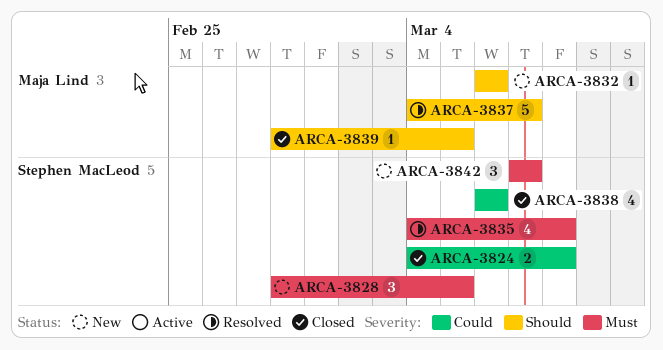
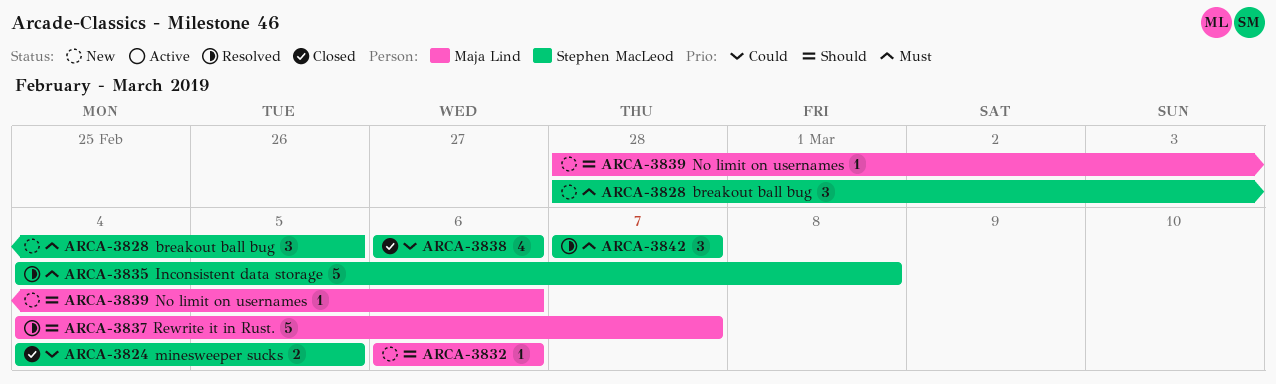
ARCA-3824, due: Mar 8 -> Mar 5
ARCA-3835, estimate: 4 -> 5
ARCA-3839, status: Closed -> New
ARCA-3839, due: Mar 5 -> Mar 6
ARCA-3842, status: New -> Resolved

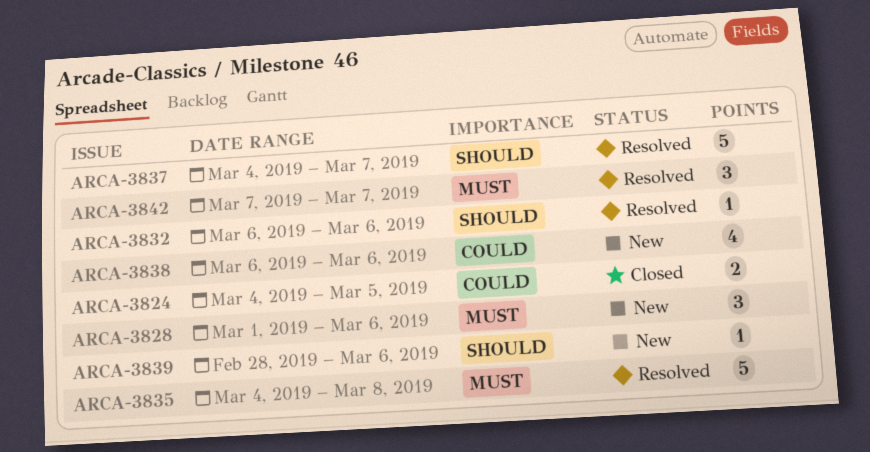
ARCA-3828, start: Feb 28 -> Mar 1
ARCA-3828, due: Mar 5 -> Mar 6
ARCA-3832, status: New -> Resolved
ARCA-3838, status: Closed -> New

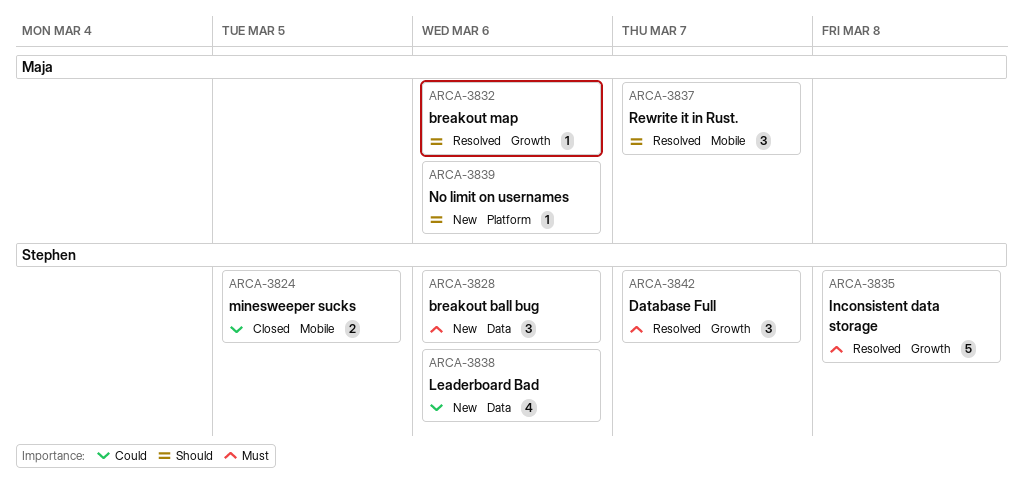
ARCA-3837, estimate: 5 -> 3

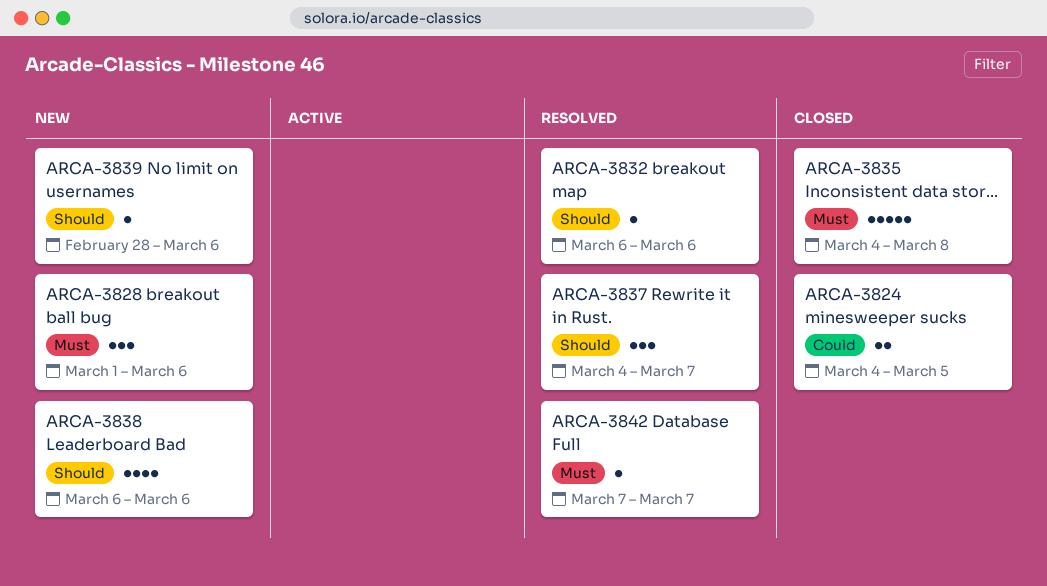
ARCA-3835, status: Resolved -> Closed
ARCA-3838, priority: Could -> Should
ARCA-3842, estimate: 3 -> 1

